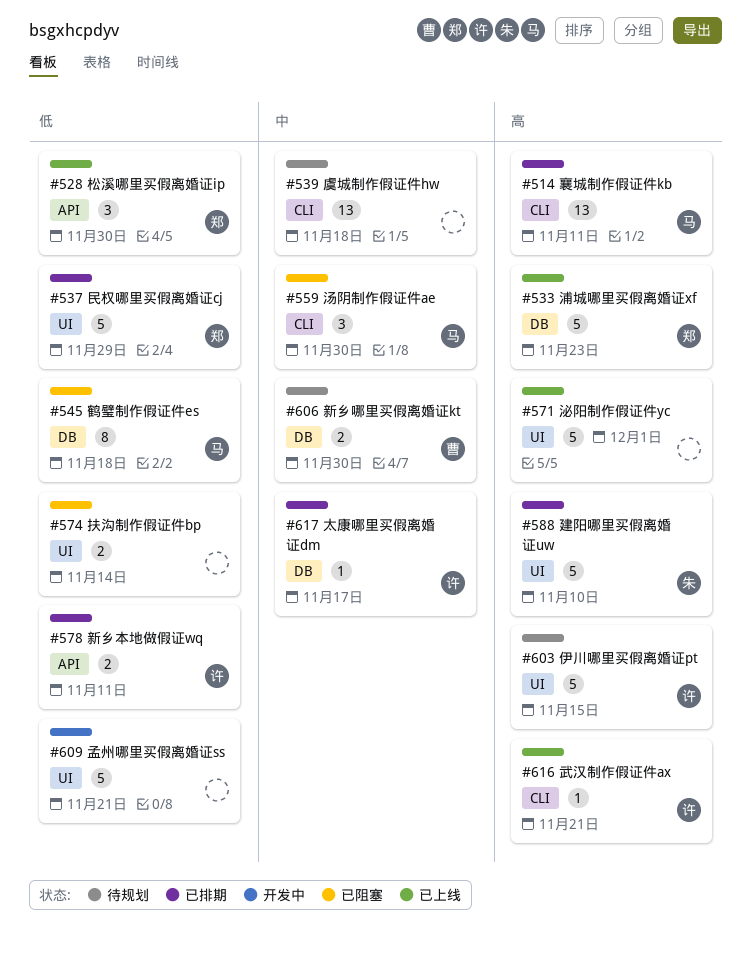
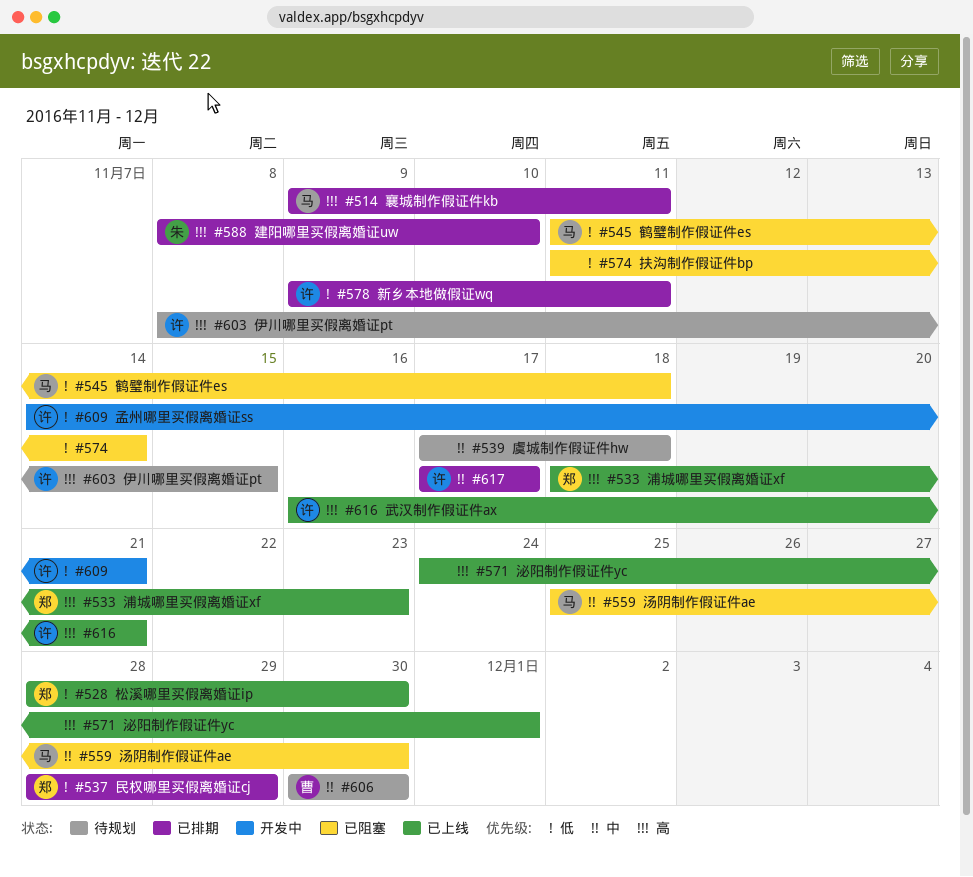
#609, owner: none -> 许

